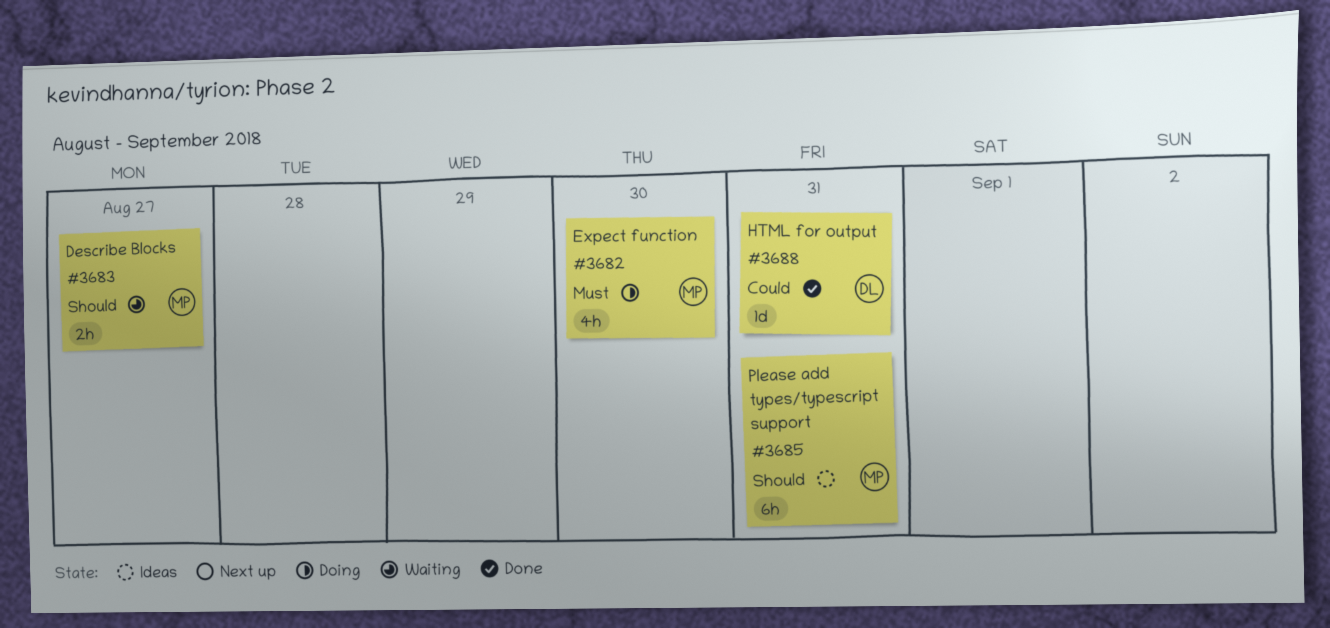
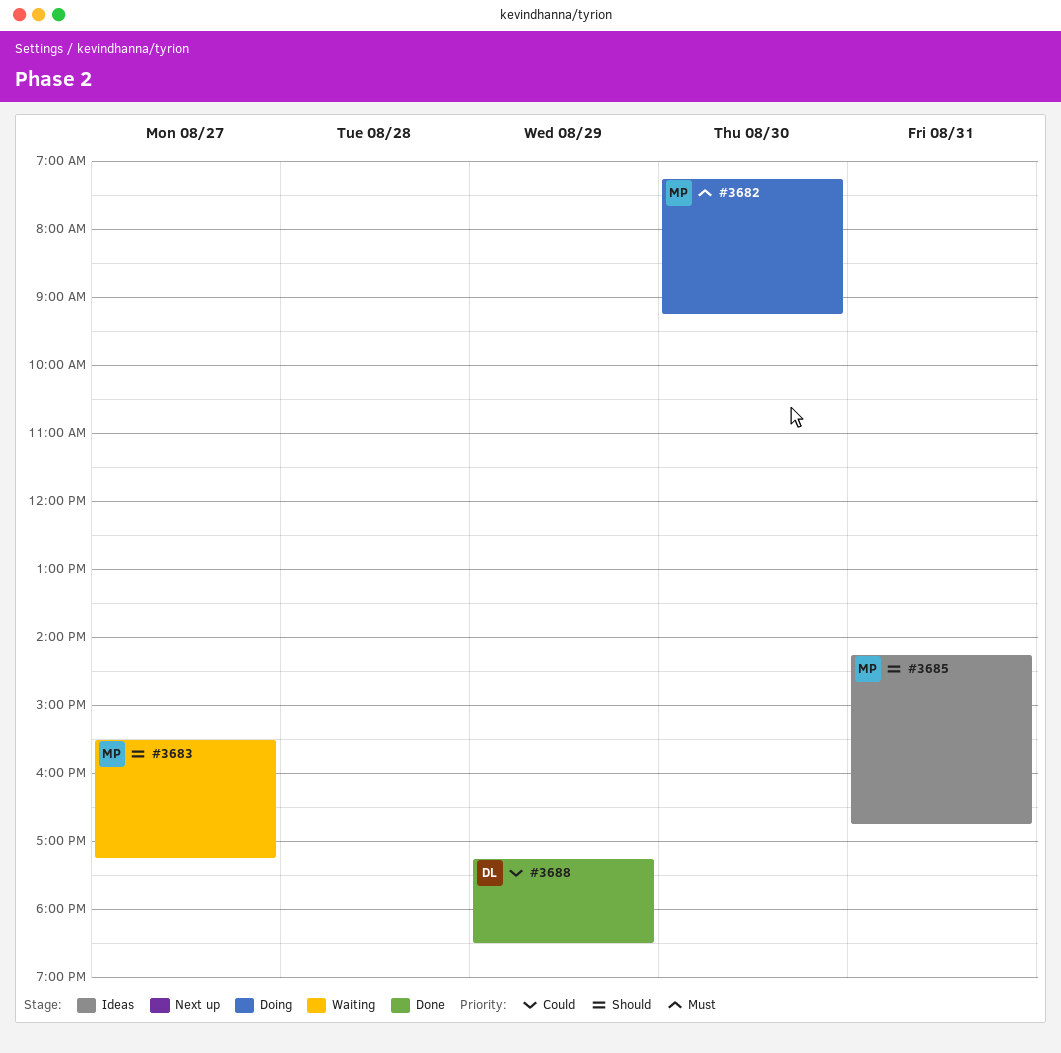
#3688, day: Aug 31 -> Aug 29

